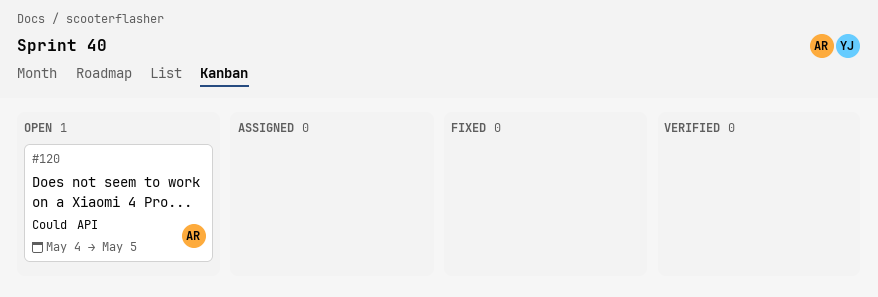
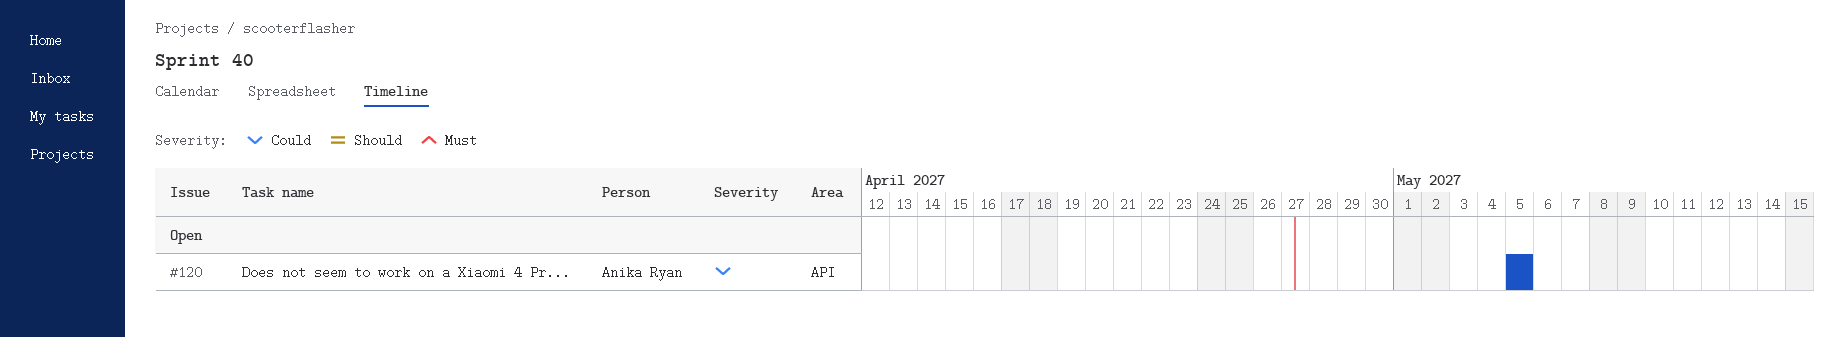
#120, start: May 4 -> May 5

